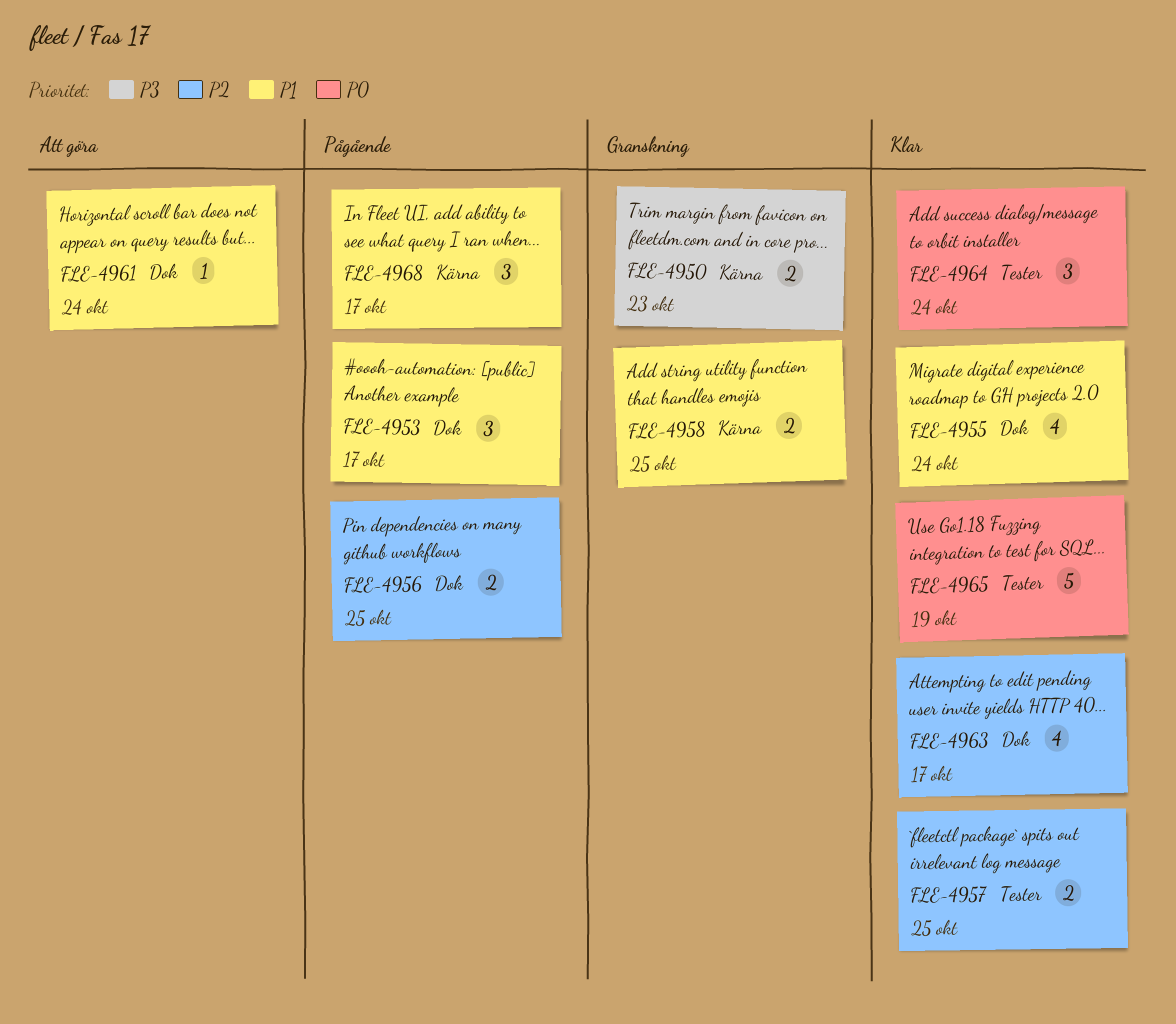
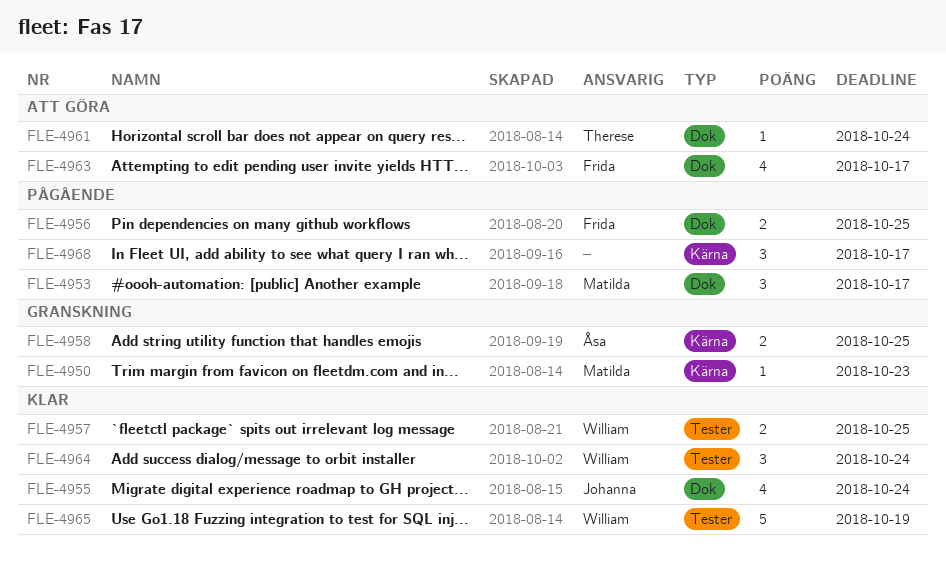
FLE-4950, estimate: 2 -> 1
FLE-4963, status: Klar -> Att göra

